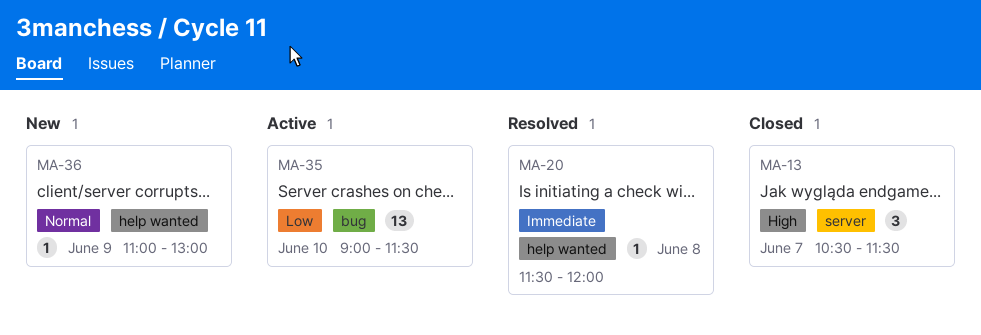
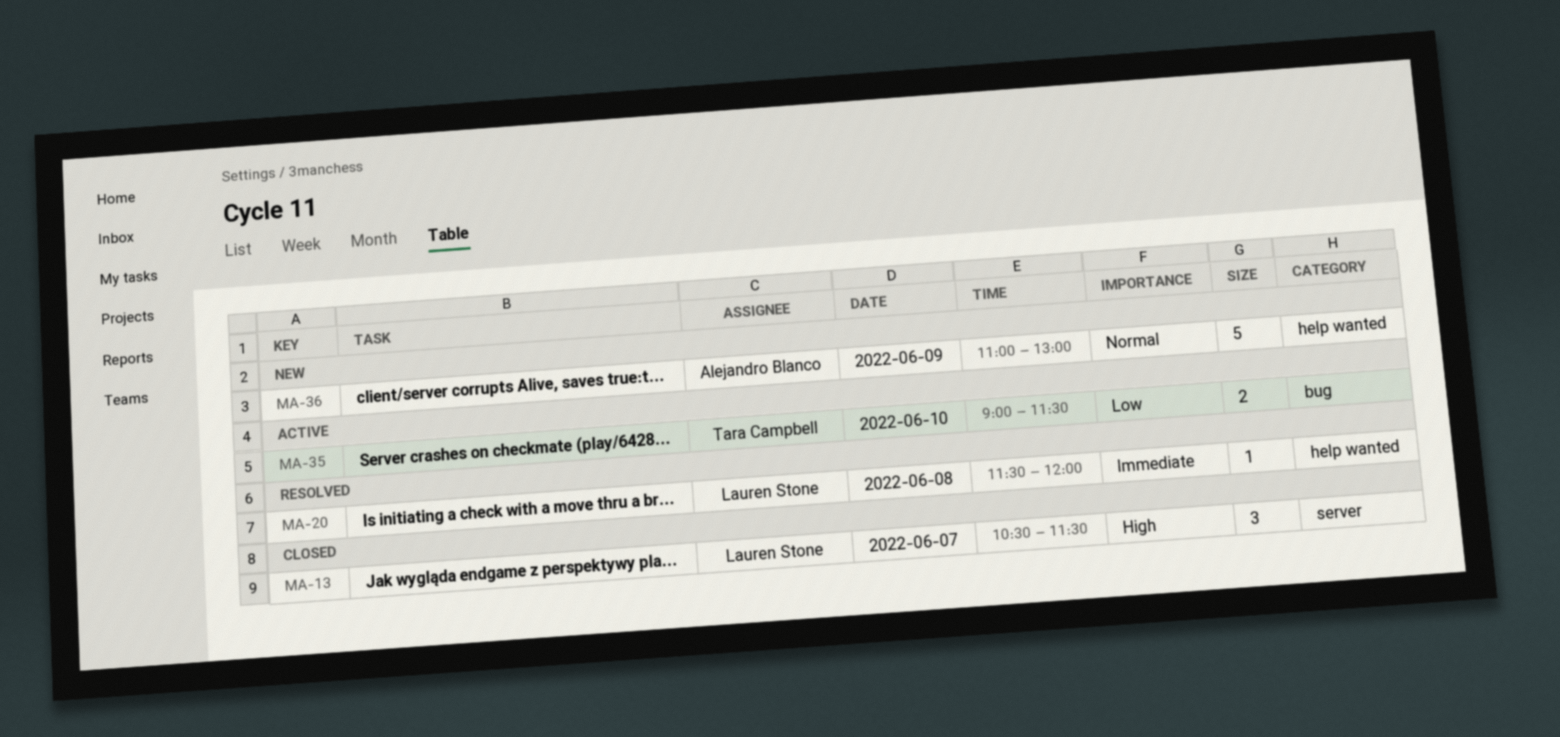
MA-35, estimate: 13 -> 2
MA-36, estimate: 1 -> 5

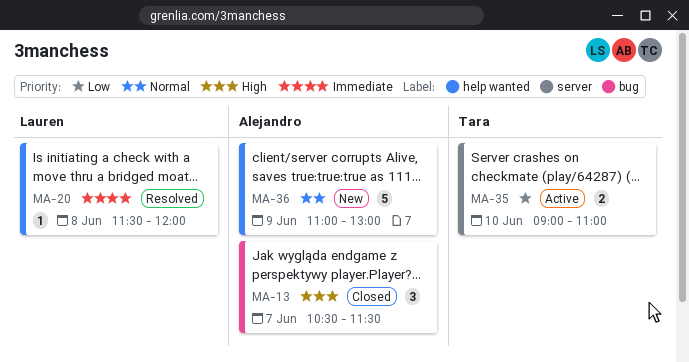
MA-13, owner: Lauren Stone -> Alejandro Blanco
MA-13, label: server -> bug
MA-35, label: bug -> server
MA-35, ends: 11:30 -> 11:00

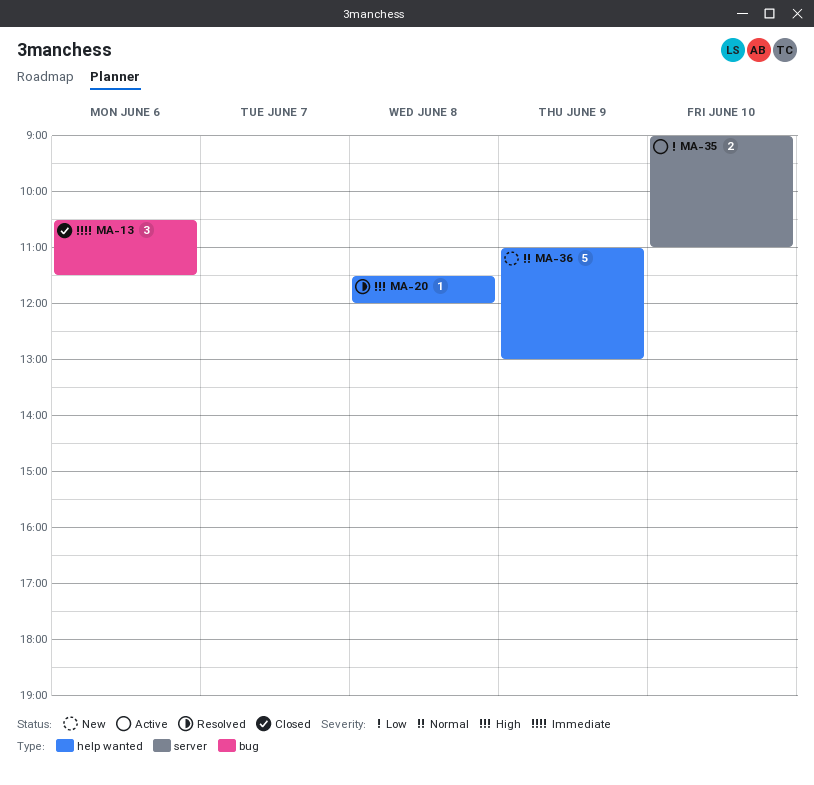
MA-13, priority: High -> Immediate
MA-13, day: Jun 7 -> Jun 6
MA-20, priority: Immediate -> High

